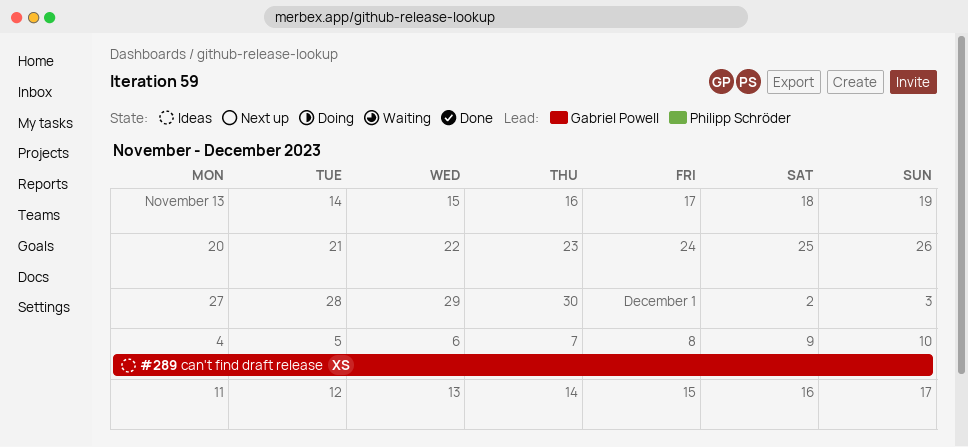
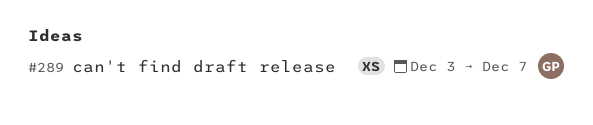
#289, start: Dec 4 -> Dec 3
#289, due: Dec 10 -> Dec 7

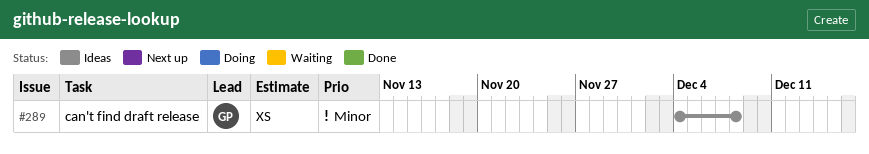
#289, start: Dec 3 -> Dec 4
#289, due: Dec 7 -> Dec 8

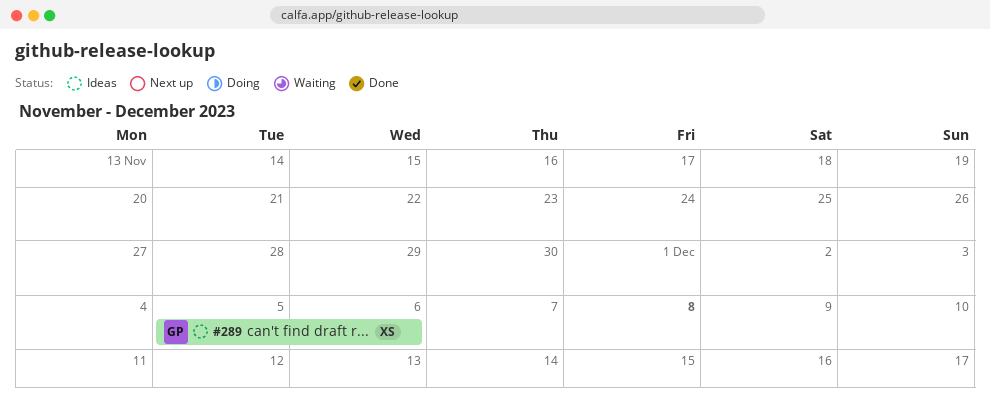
#289, start: Dec 4 -> Dec 5
#289, due: Dec 8 -> Dec 6

